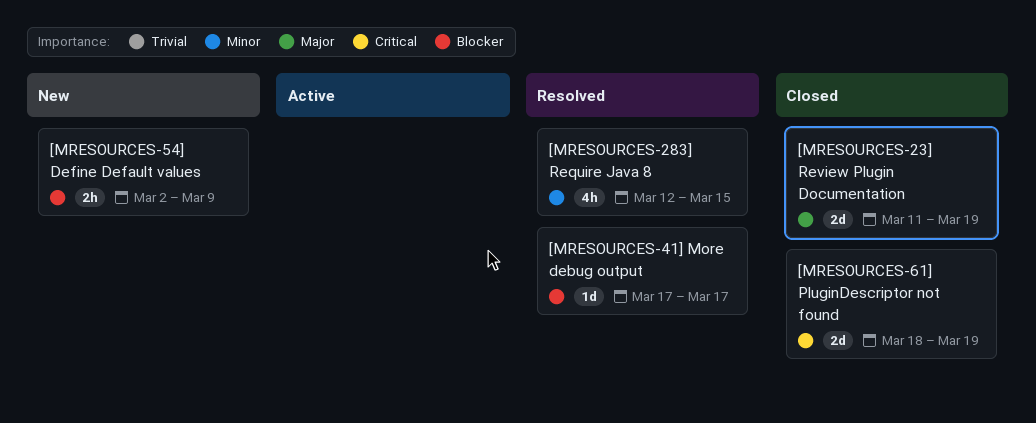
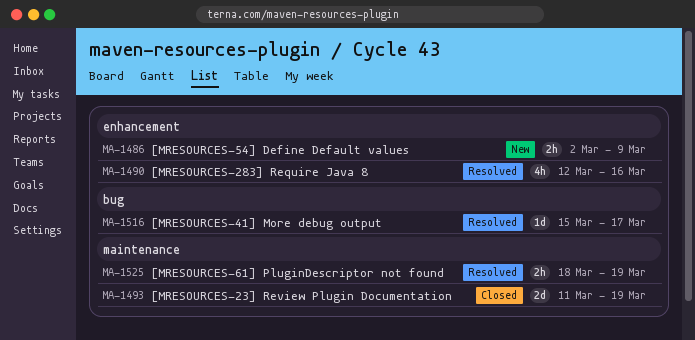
[MRESOURCES-283] Require Java 8, due: Mar 15 -> Mar 16
[MRESOURCES-41] More debug output, start: Mar 17 -> Mar 15
[MRESOURCES-61] PluginDescriptor not found, status: Closed -> Resolved
[MRESOURCES-61] PluginDescriptor not found, estimate: 2d -> 2h

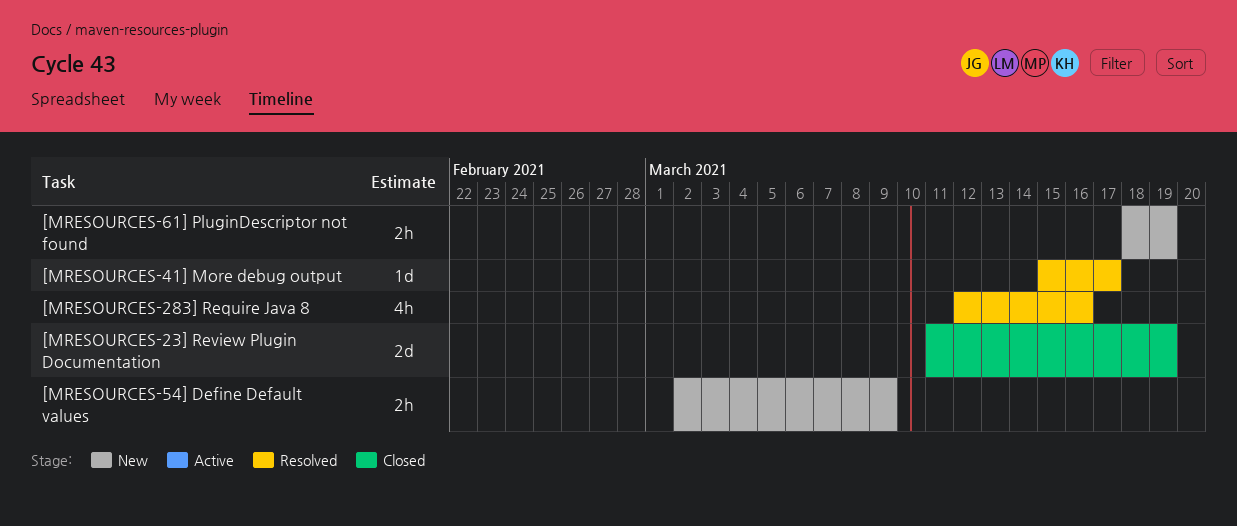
[MRESOURCES-61] PluginDescriptor not found, status: Resolved -> New

